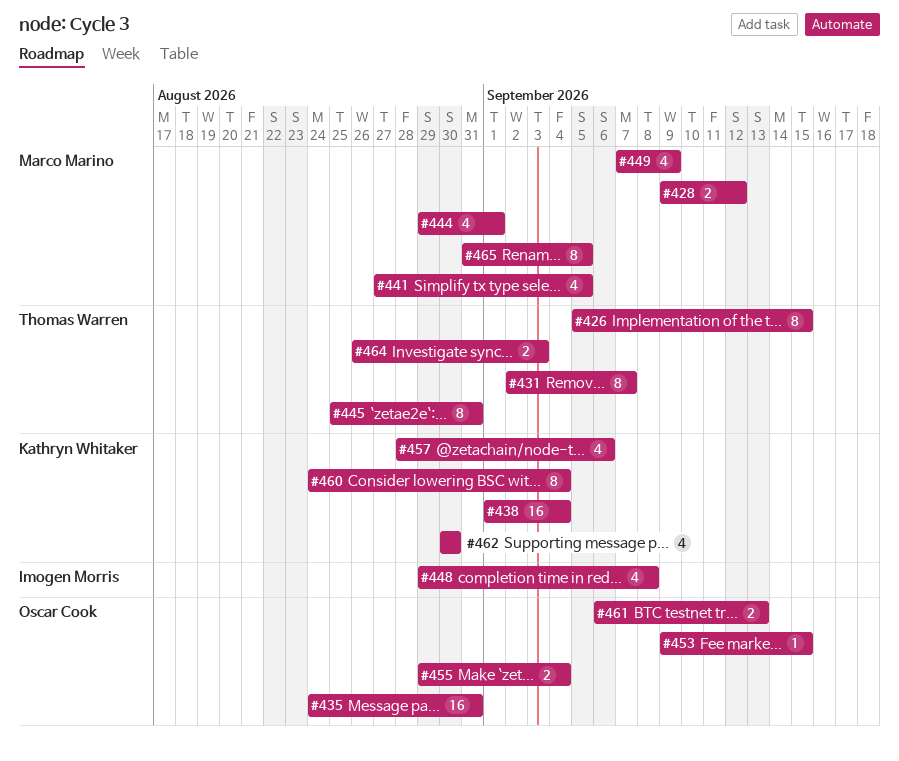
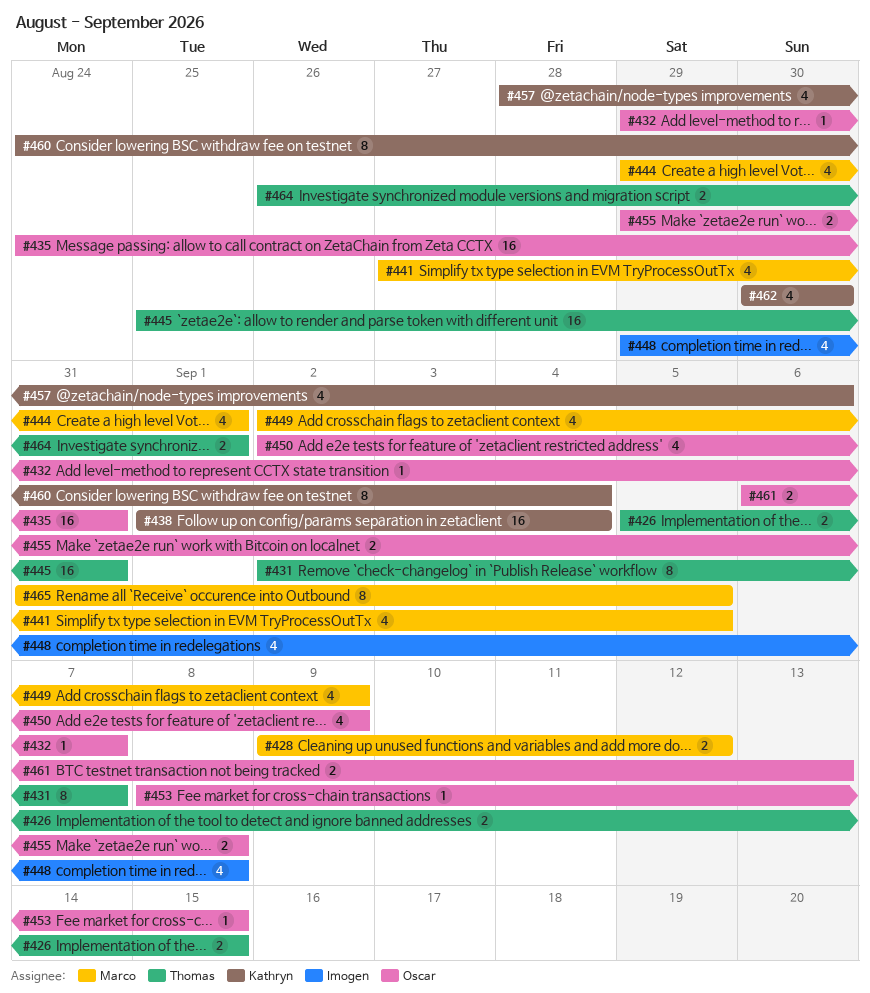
#426, estimate: 8 -> 2
#432: none -> present
#445, estimate: 8 -> 16
#449, start: Sep 7 -> Sep 2
#450: none -> present
#453, start: Sep 9 -> Sep 8
#455, due: Sep 4 -> Sep 8
#464, due: Sep 3 -> Sep 1

